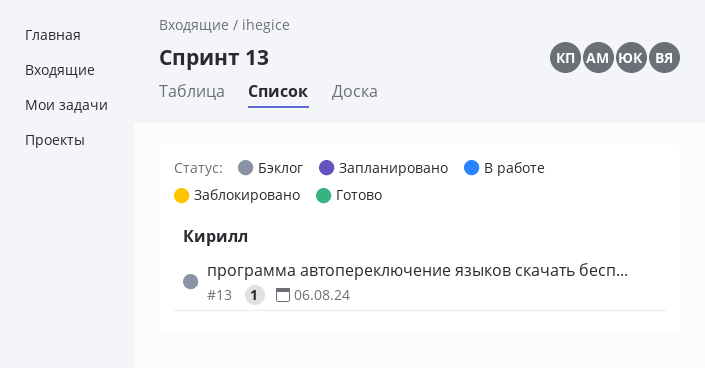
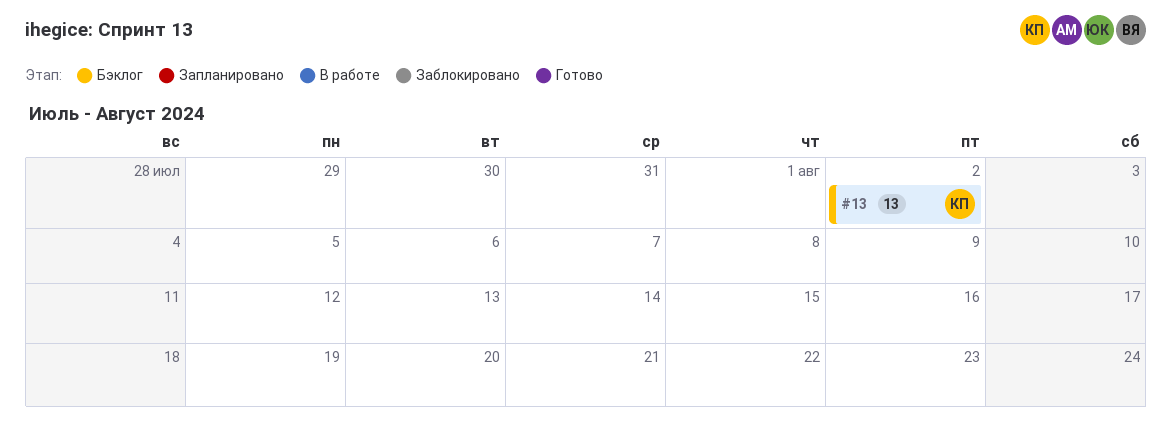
#13, estimate: 1 -> 13
#13, due: Aug 6 -> Aug 2

